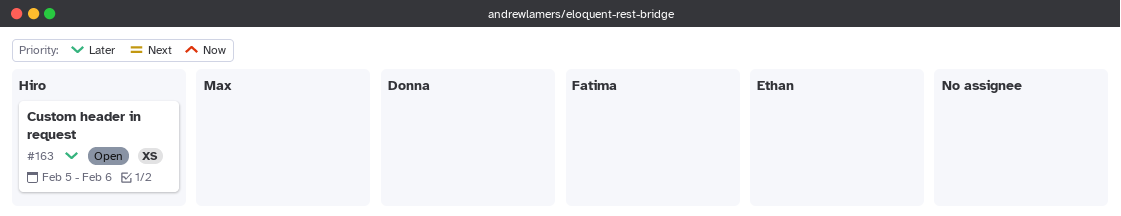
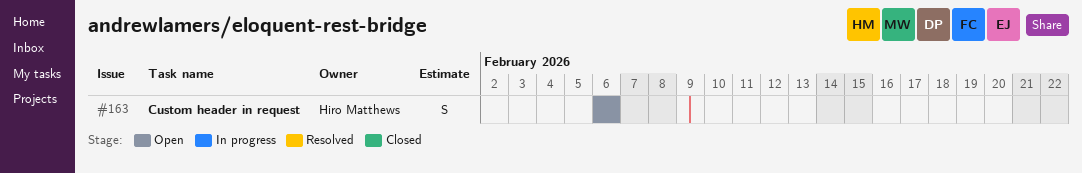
#163, estimate: XS -> S
#163, start: Feb 5 -> Feb 6

